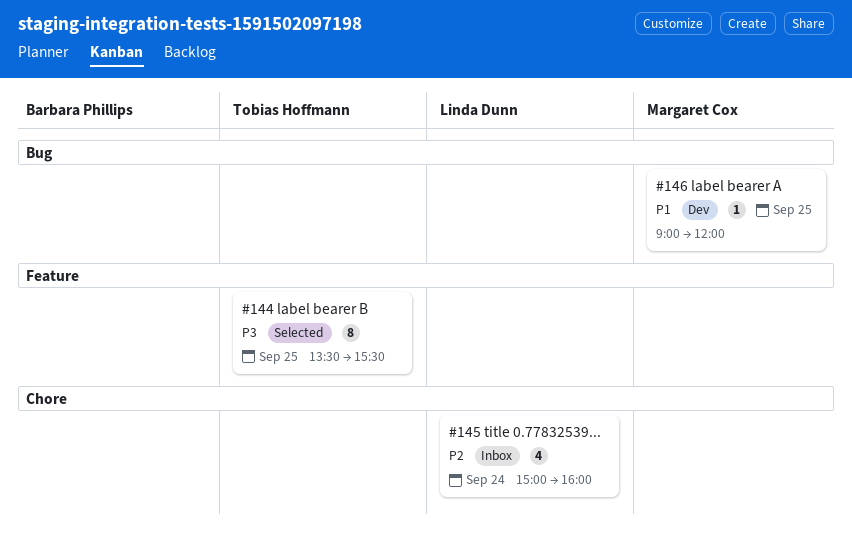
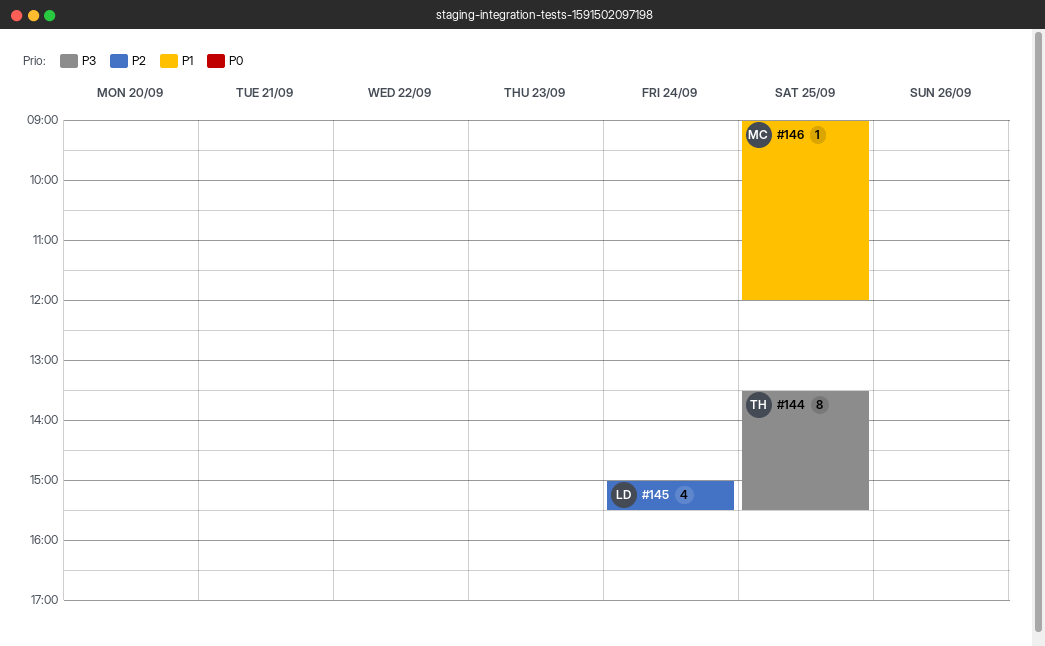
#145, ends: 16:00 -> 15:30

